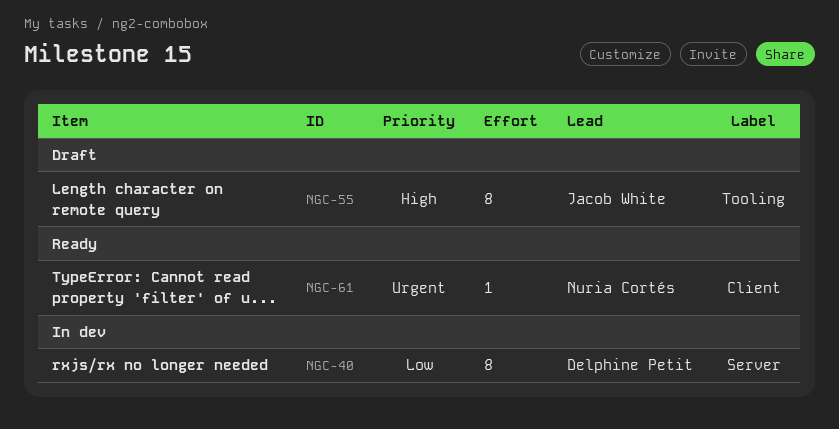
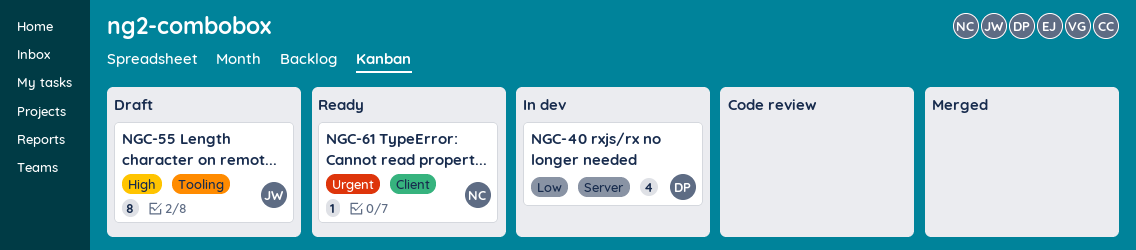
NGC-40, estimate: 8 -> 4

